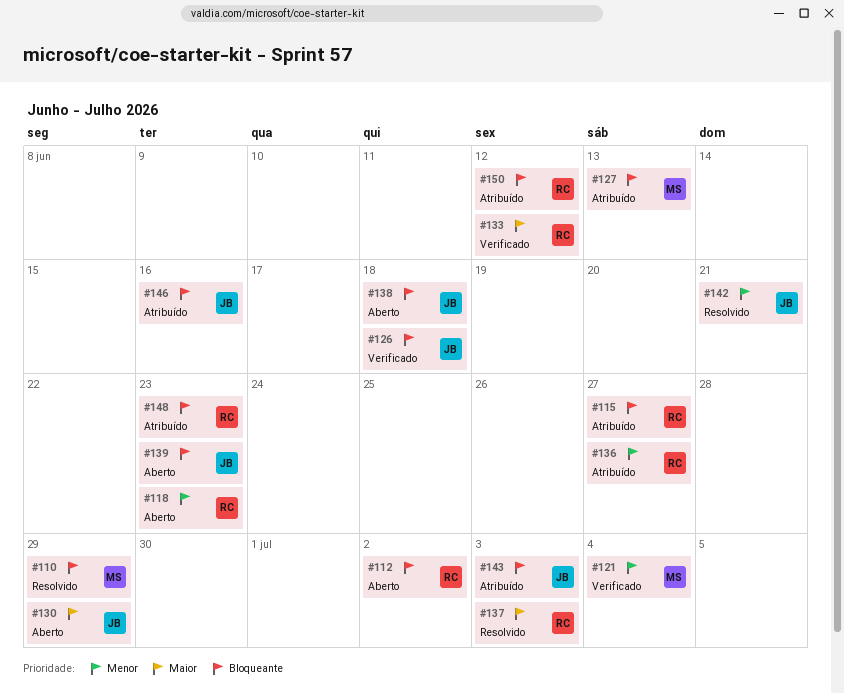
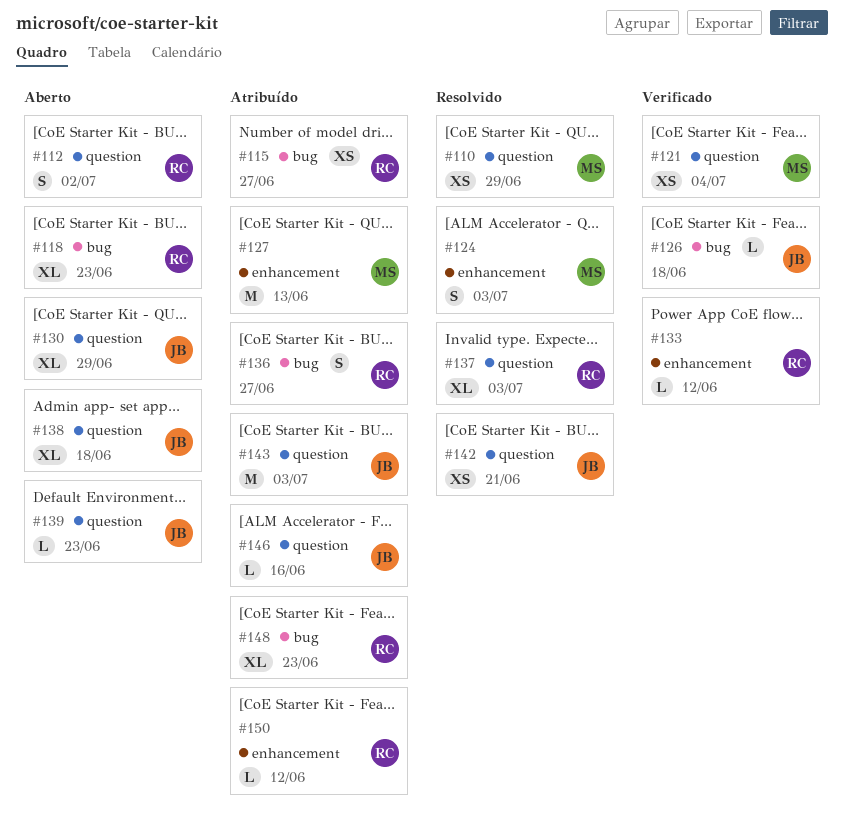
#124: none -> present

